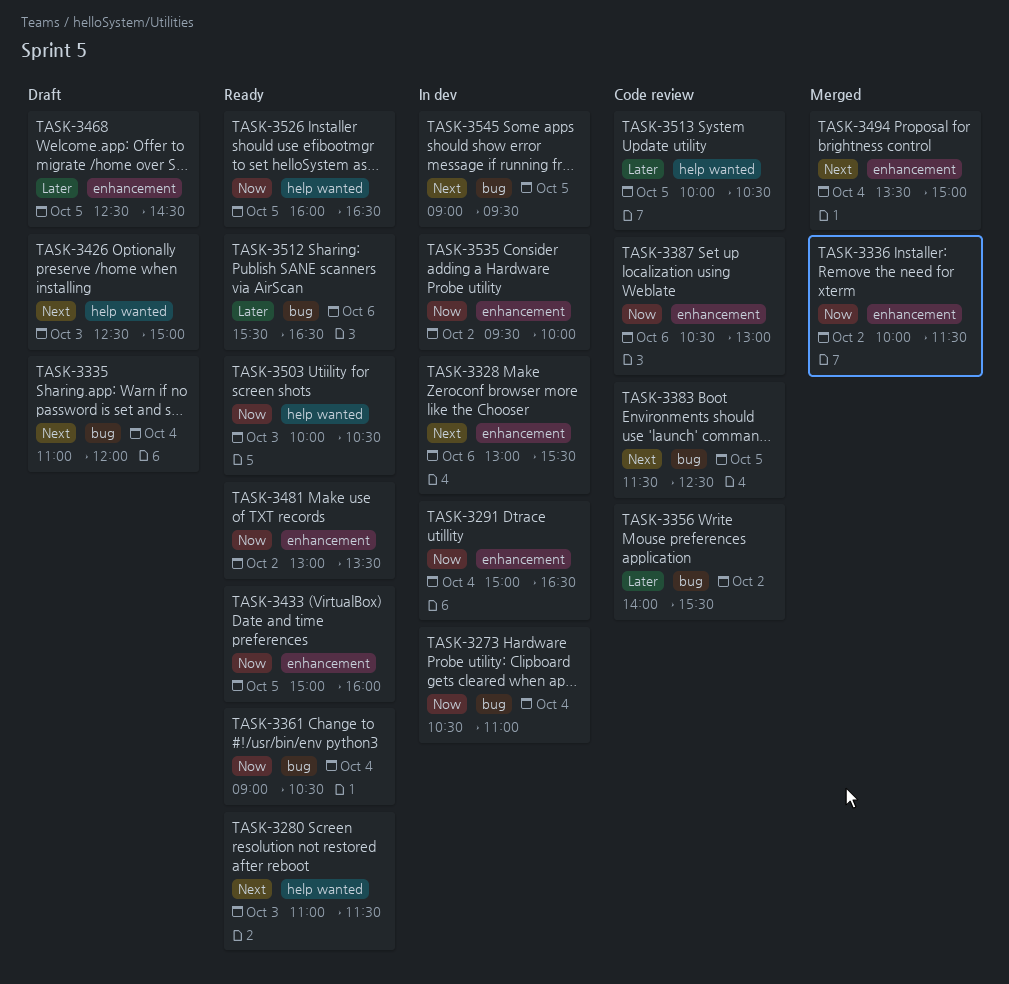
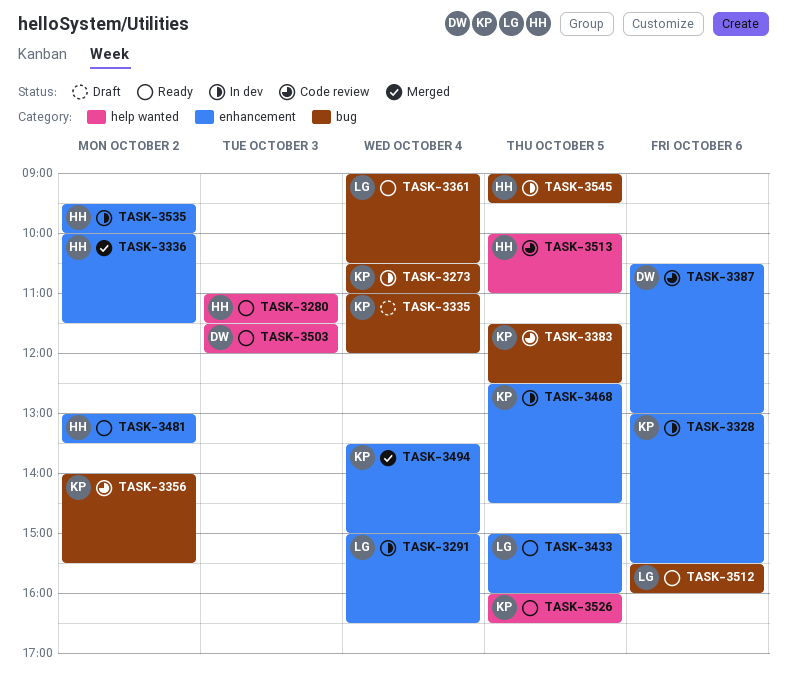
TASK-3426: present -> none
TASK-3468, status: Draft -> In dev
TASK-3503, begins: 10:00 -> 11:30
TASK-3503, ends: 10:30 -> 12:00
TASK-3512, ends: 16:30 -> 16:00
TASK-3513, ends: 10:30 -> 11:00

